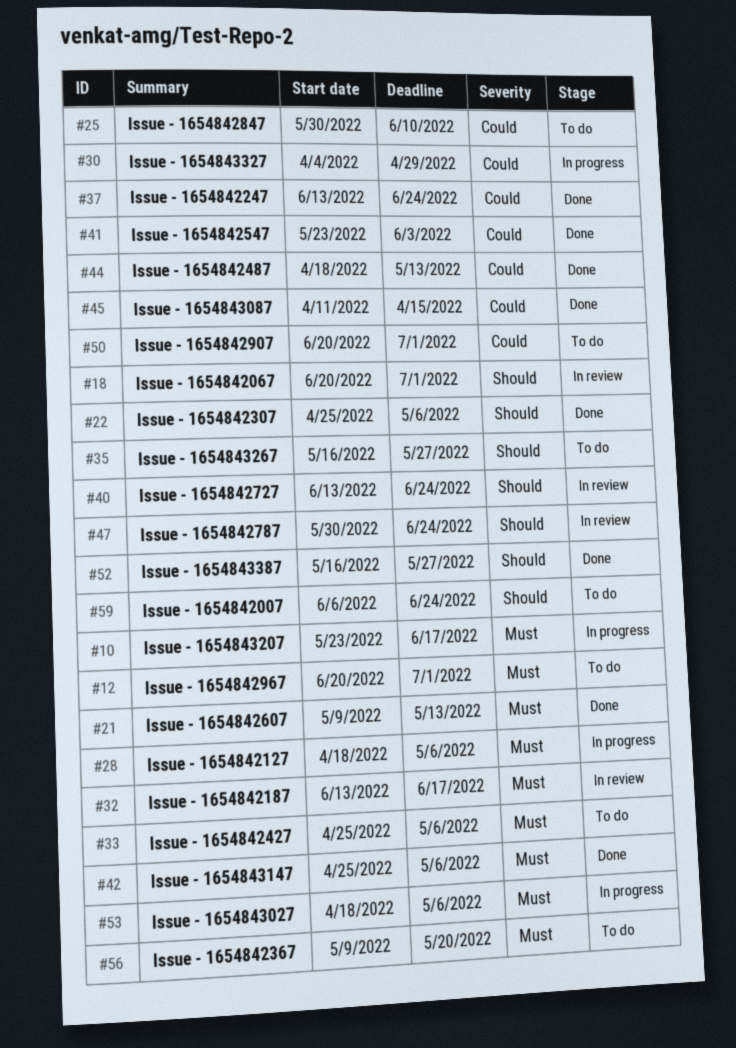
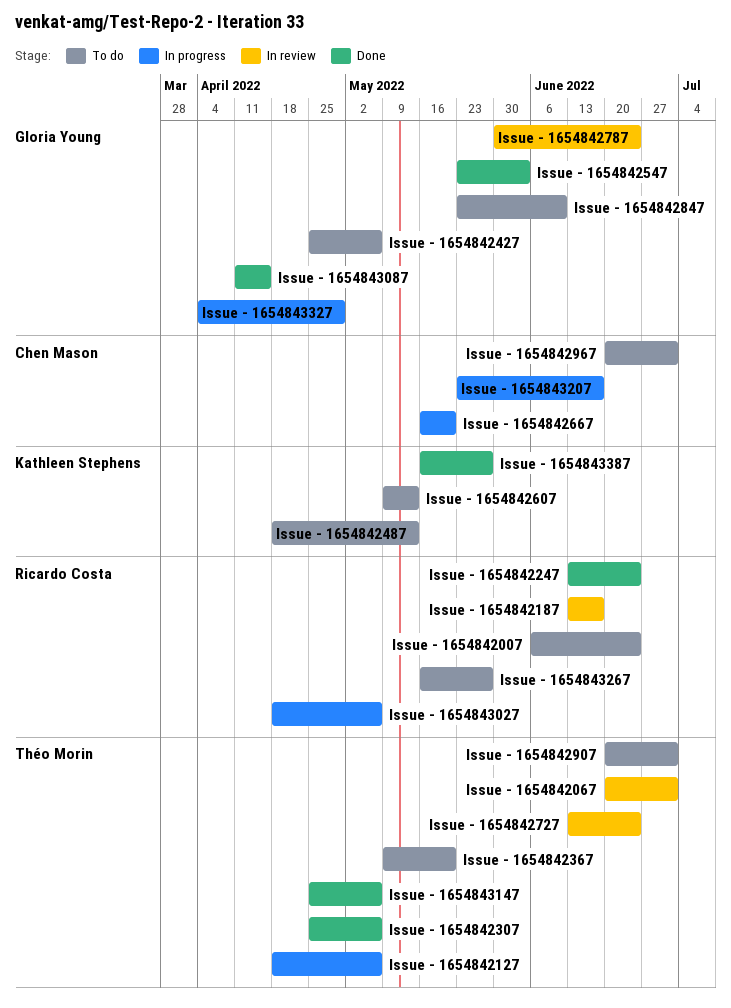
Issue - 1654842487, status: Done -> To do
Issue - 1654842607, status: Done -> To do
Issue - 1654842667: none -> present
Issue - 1654842847, start: May 30 -> May 23

